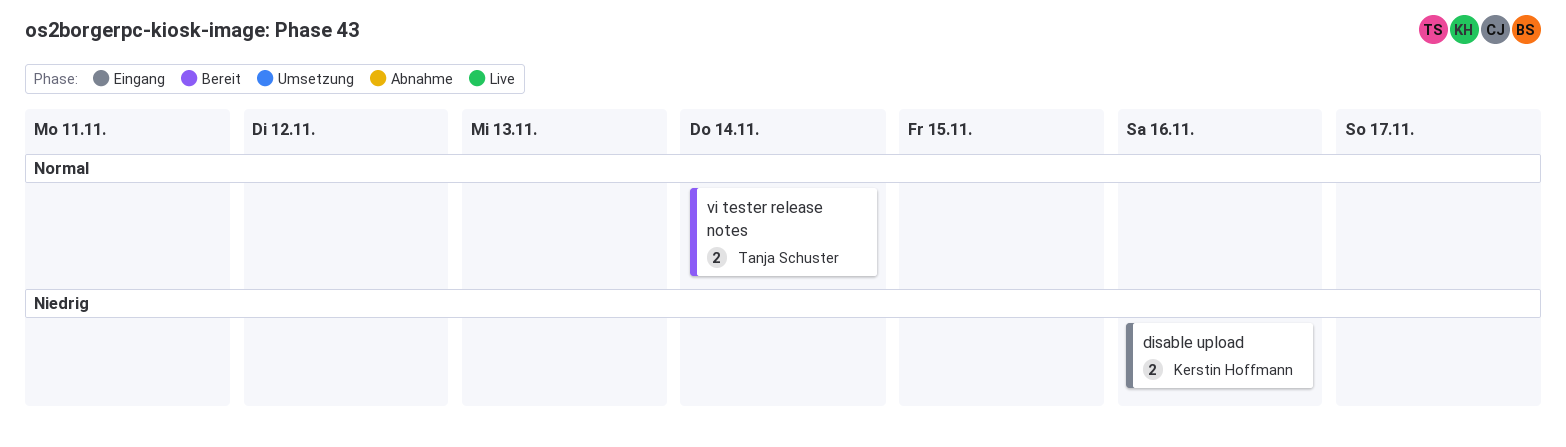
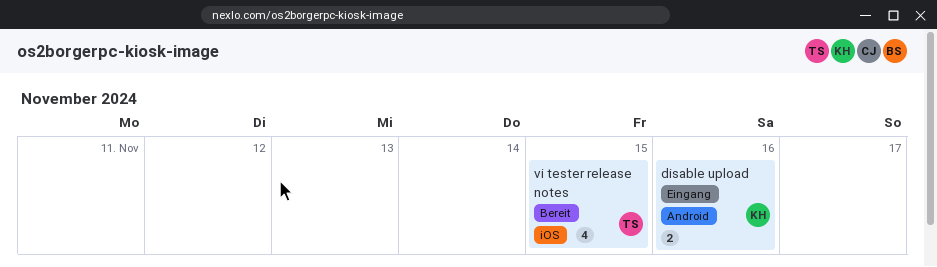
vi tester release notes, estimate: 2 -> 4
vi tester release notes, due: Nov 14 -> Nov 15

